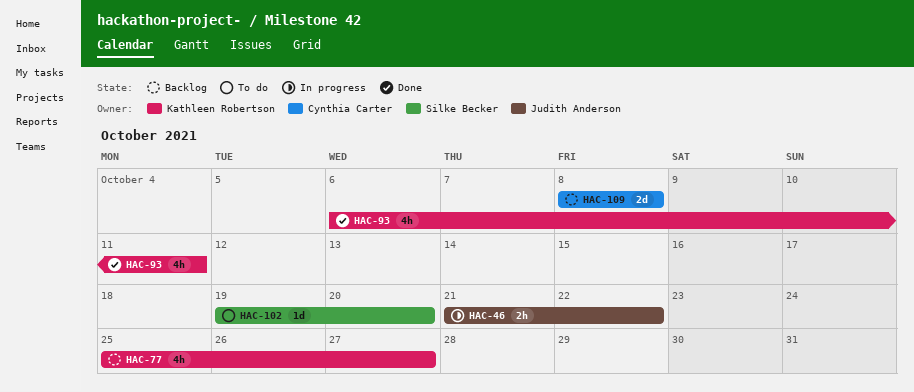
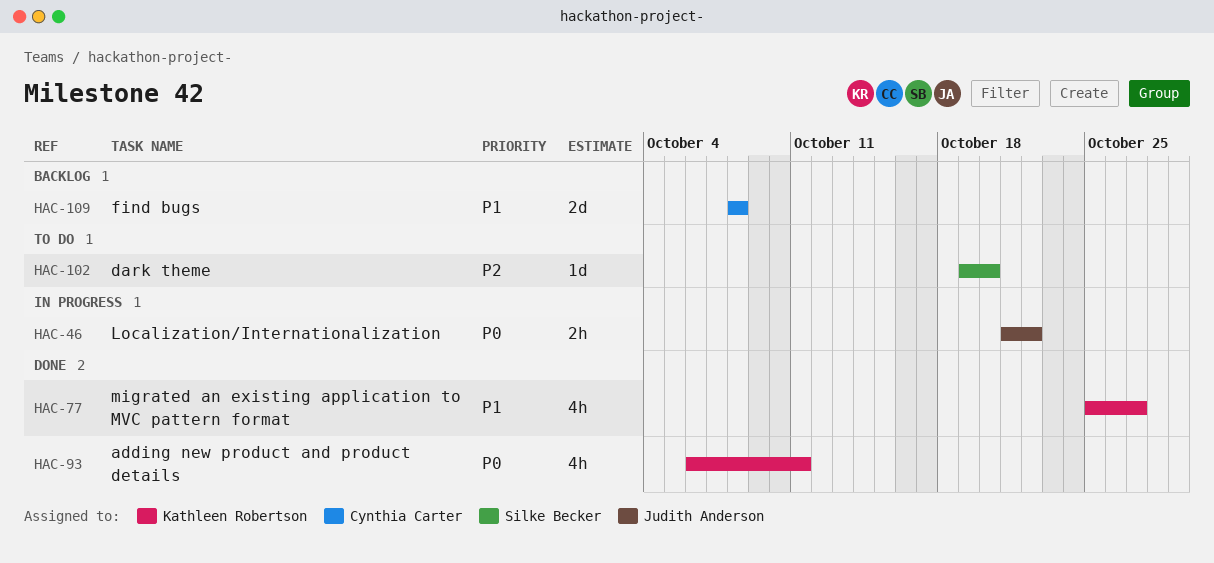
HAC-77, status: Backlog -> Done

